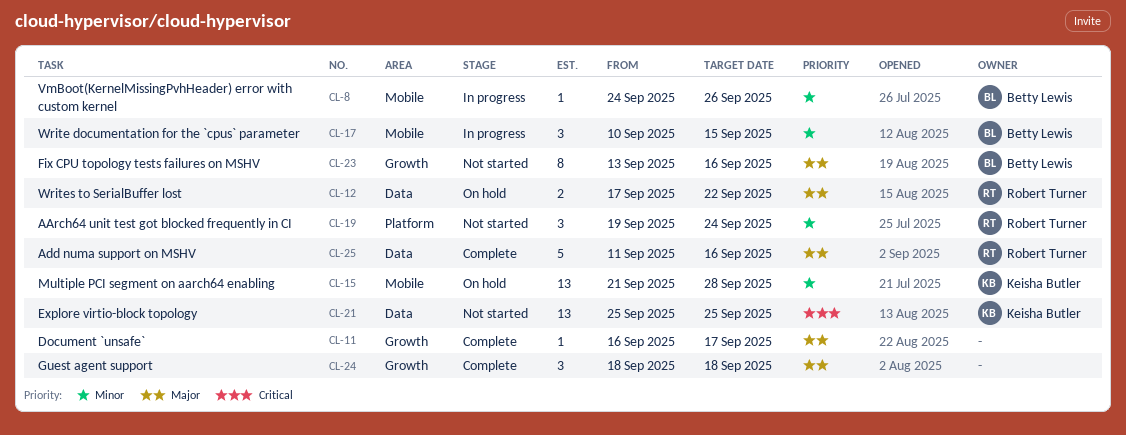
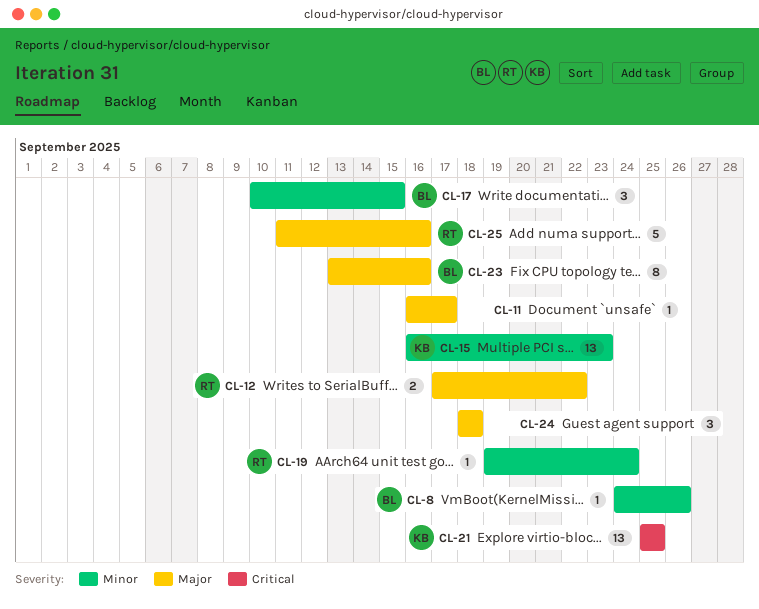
CL-15, start: Sep 21 -> Sep 16
CL-15, due: Sep 28 -> Sep 23
CL-19, estimate: 3 -> 1

